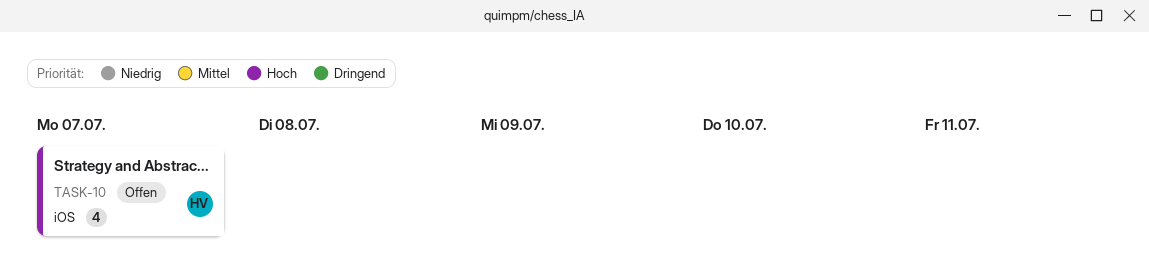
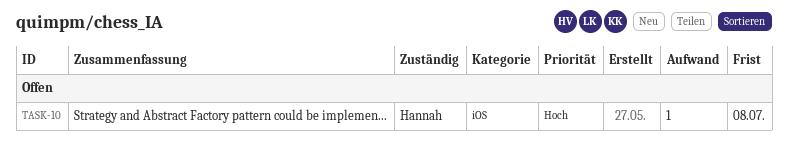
TASK-10, estimate: 4 -> 1
TASK-10, due: Jul 7 -> Jul 8

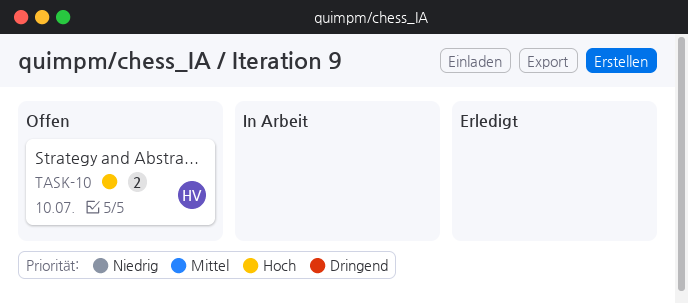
TASK-10, estimate: 1 -> 2
TASK-10, due: Jul 8 -> Jul 10

